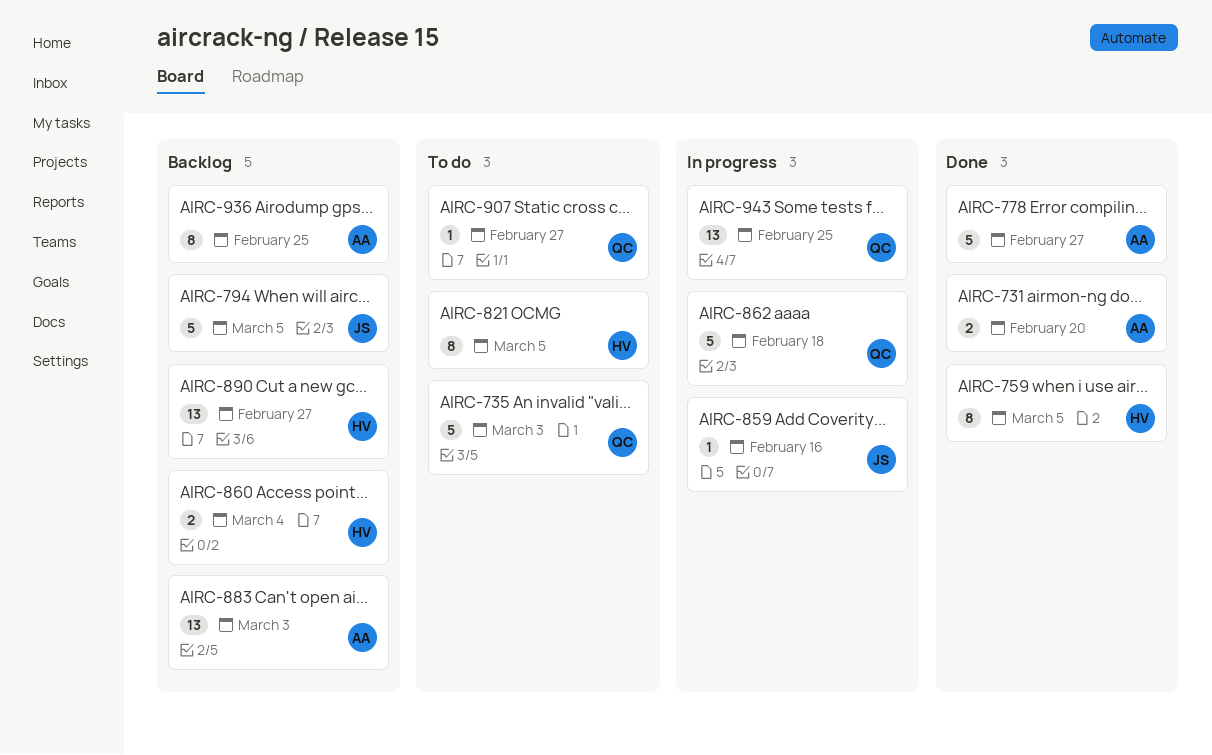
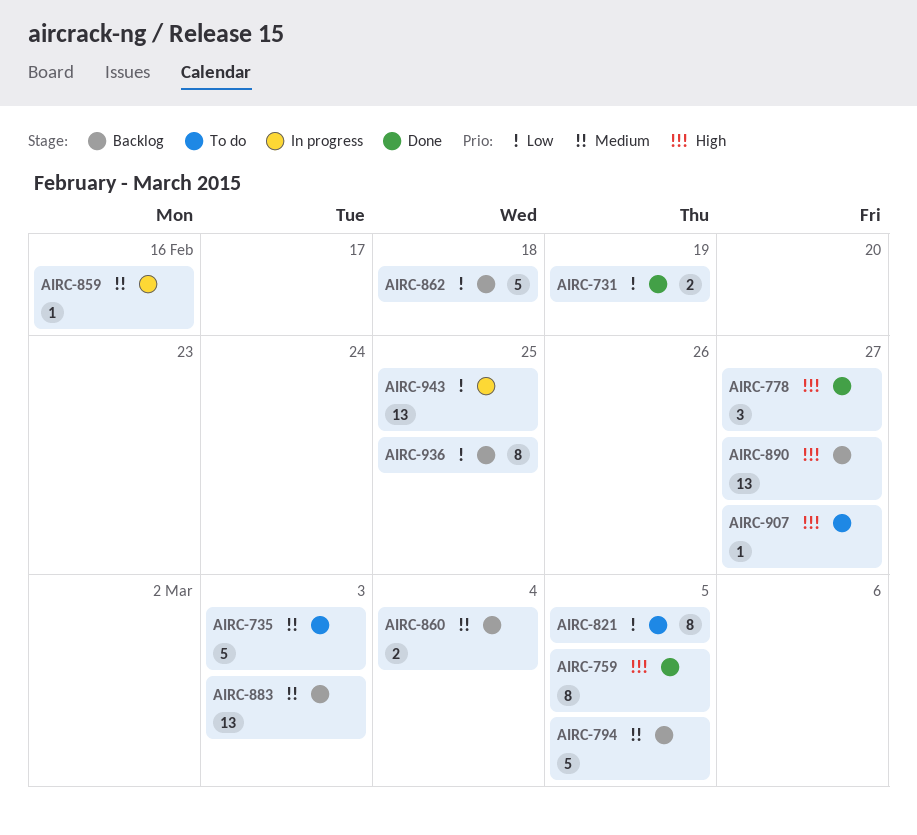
AIRC-731, due: Feb 20 -> Feb 19
AIRC-778, estimate: 5 -> 3
AIRC-862, status: In progress -> Backlog

